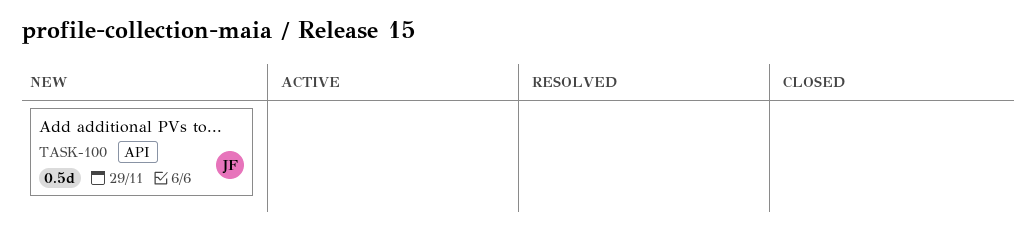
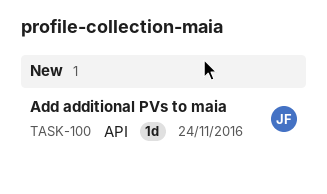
TASK-100, estimate: 0.5d -> 1d
TASK-100, due: Nov 29 -> Nov 24

